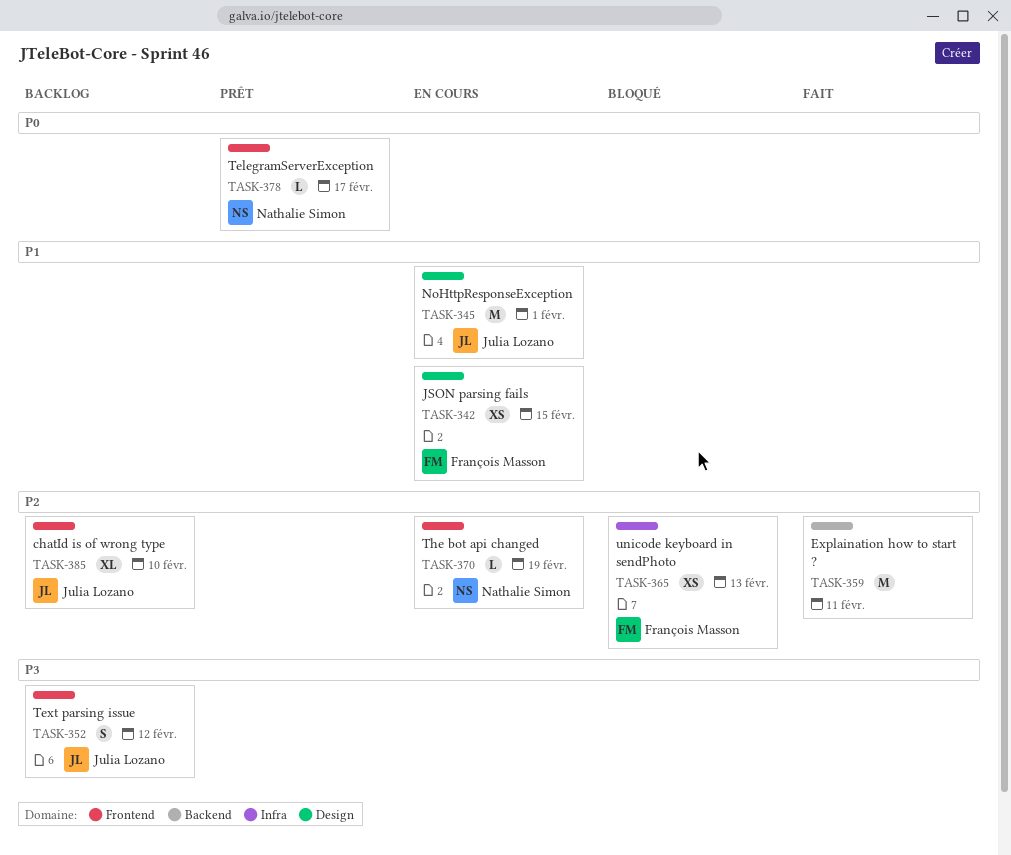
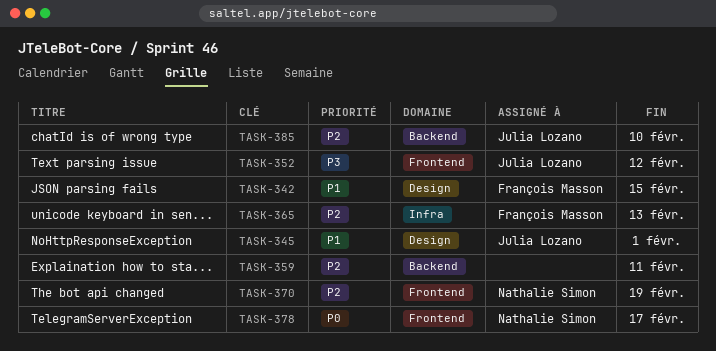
TASK-385, label: Frontend -> Backend

